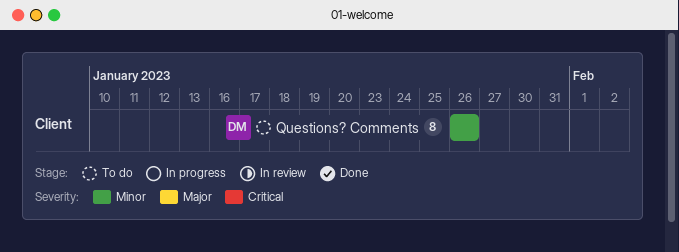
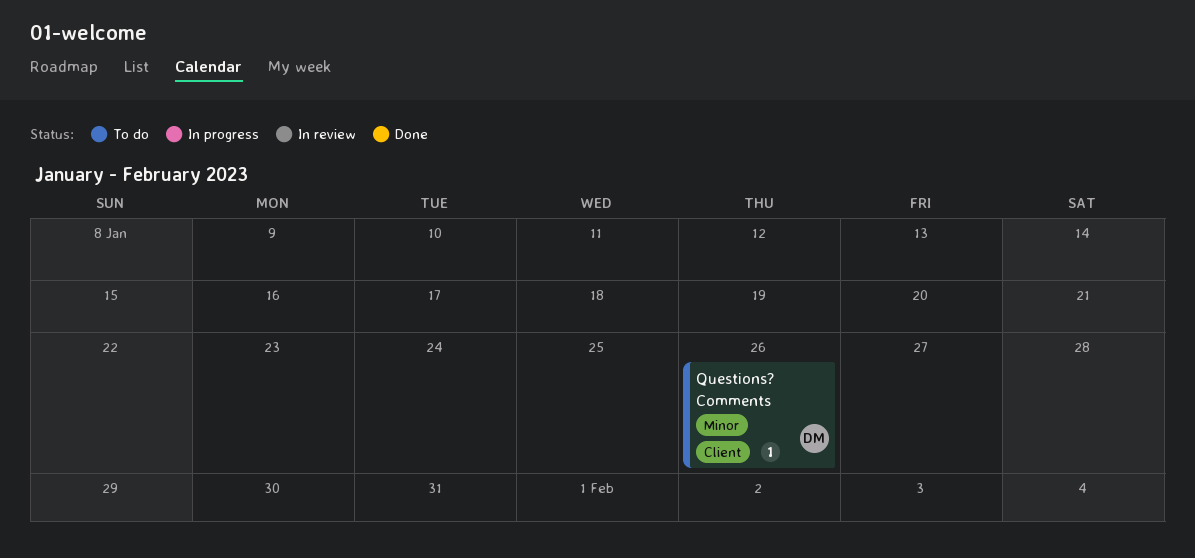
Questions? Comments, estimate: 8 -> 1

